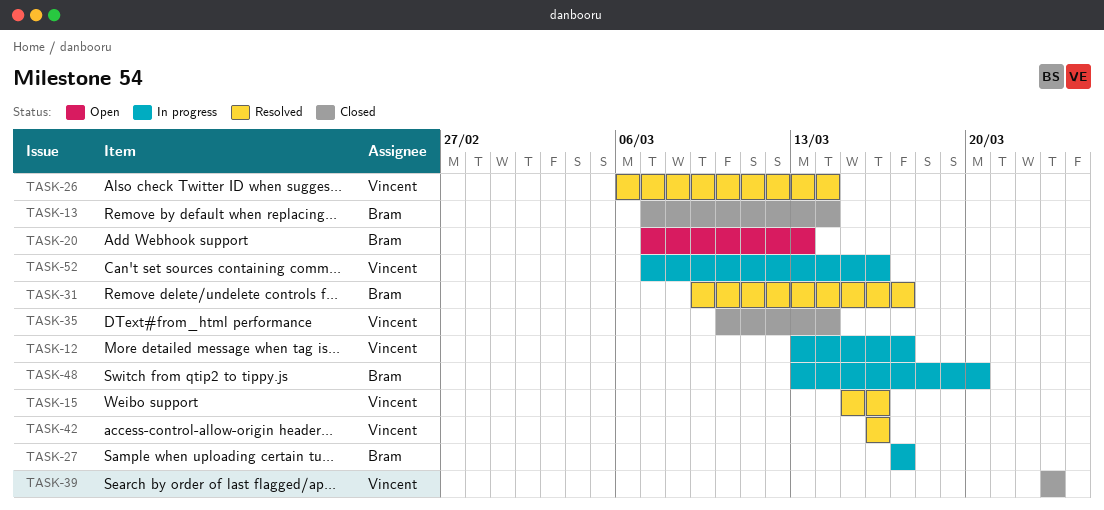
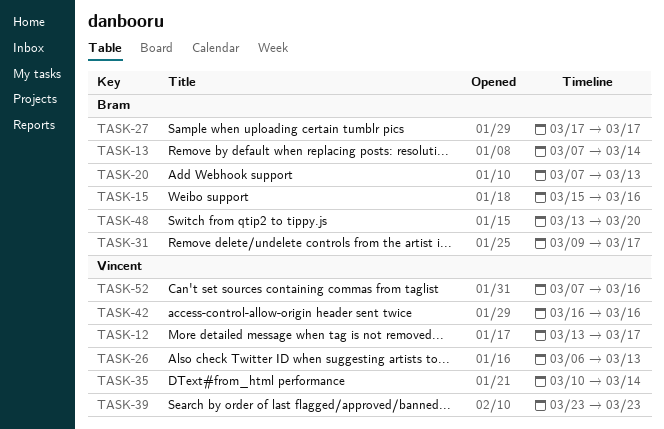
TASK-15, owner: Vincent -> Bram
TASK-26, due: Mar 14 -> Mar 13

